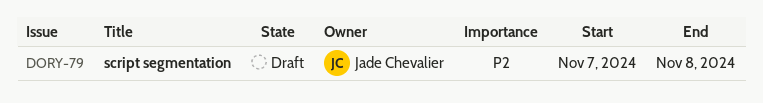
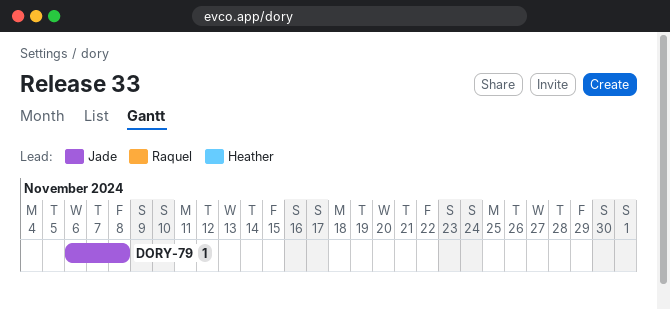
DORY-79, start: Nov 7 -> Nov 6

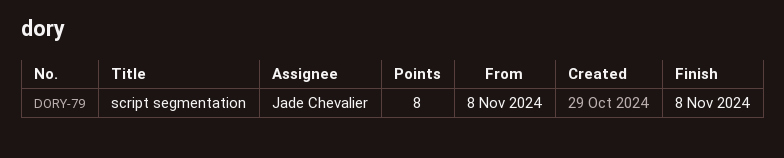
DORY-79, estimate: 1 -> 8
DORY-79, start: Nov 6 -> Nov 8

